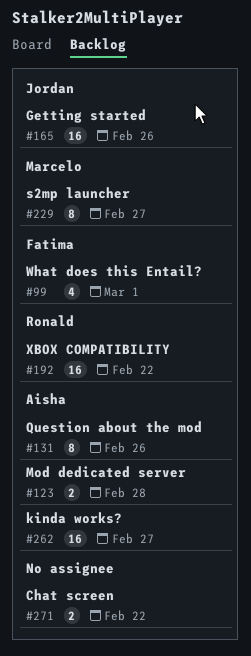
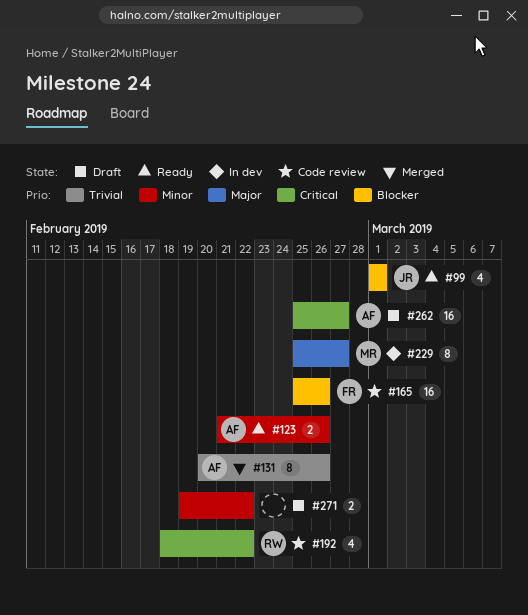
#99, owner: Fatima -> Jordan
#123, due: Feb 28 -> Feb 26
#165, owner: Jordan -> Fatima
#192, estimate: 16 -> 4

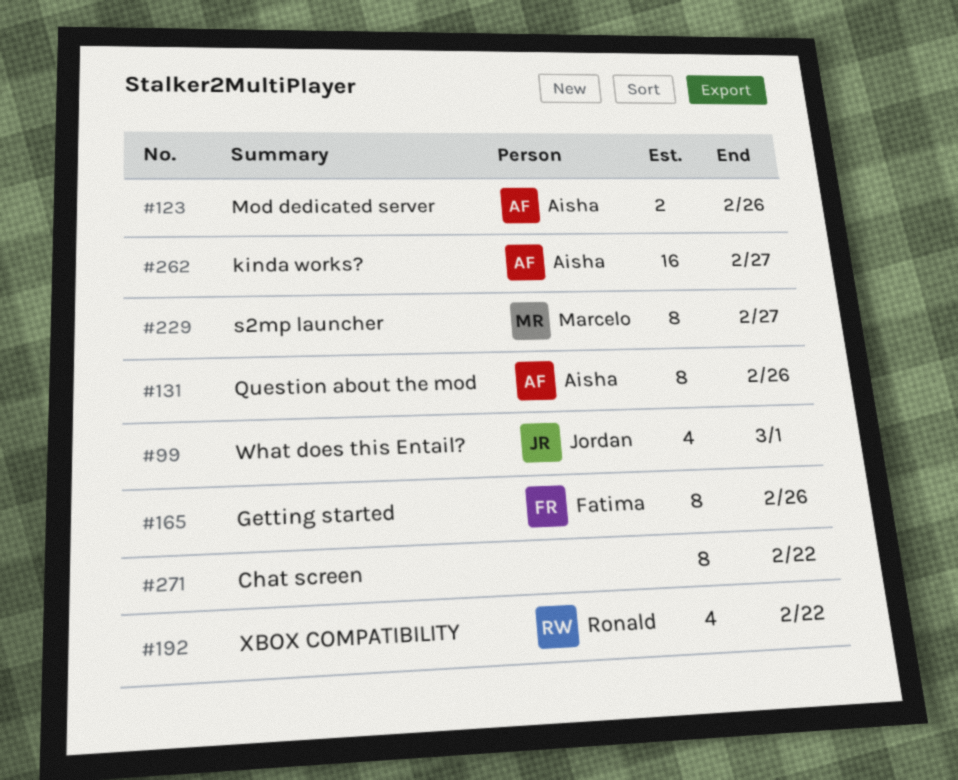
#165, estimate: 16 -> 8
#271, estimate: 2 -> 8

